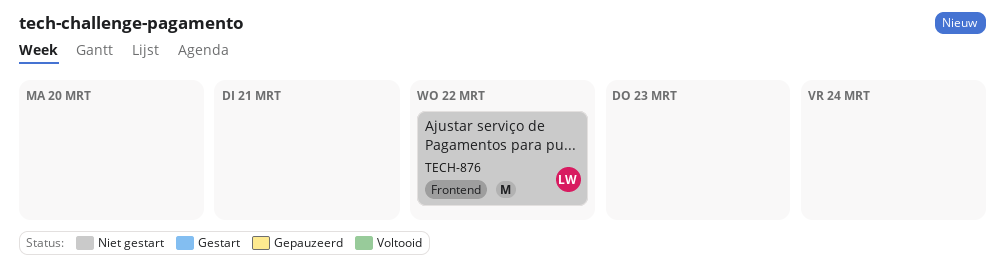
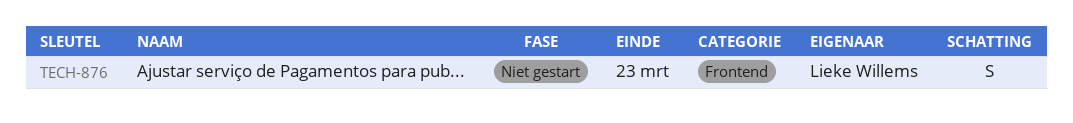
TECH-876, estimate: M -> S
TECH-876, due: Mar 22 -> Mar 23

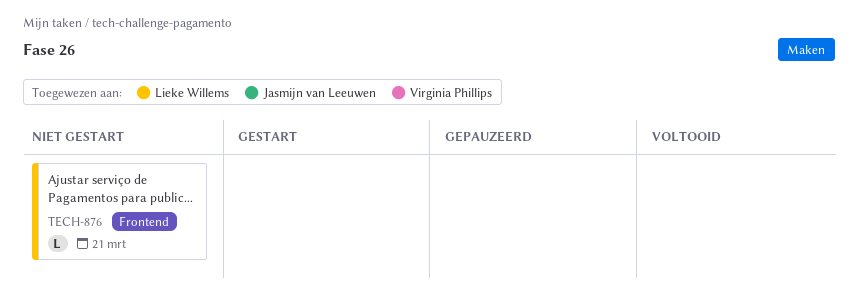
TECH-876, estimate: S -> L
TECH-876, due: Mar 23 -> Mar 21

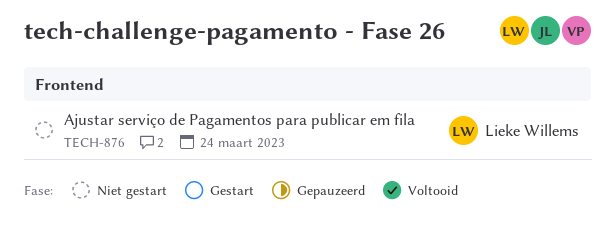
TECH-876, due: Mar 21 -> Mar 24

